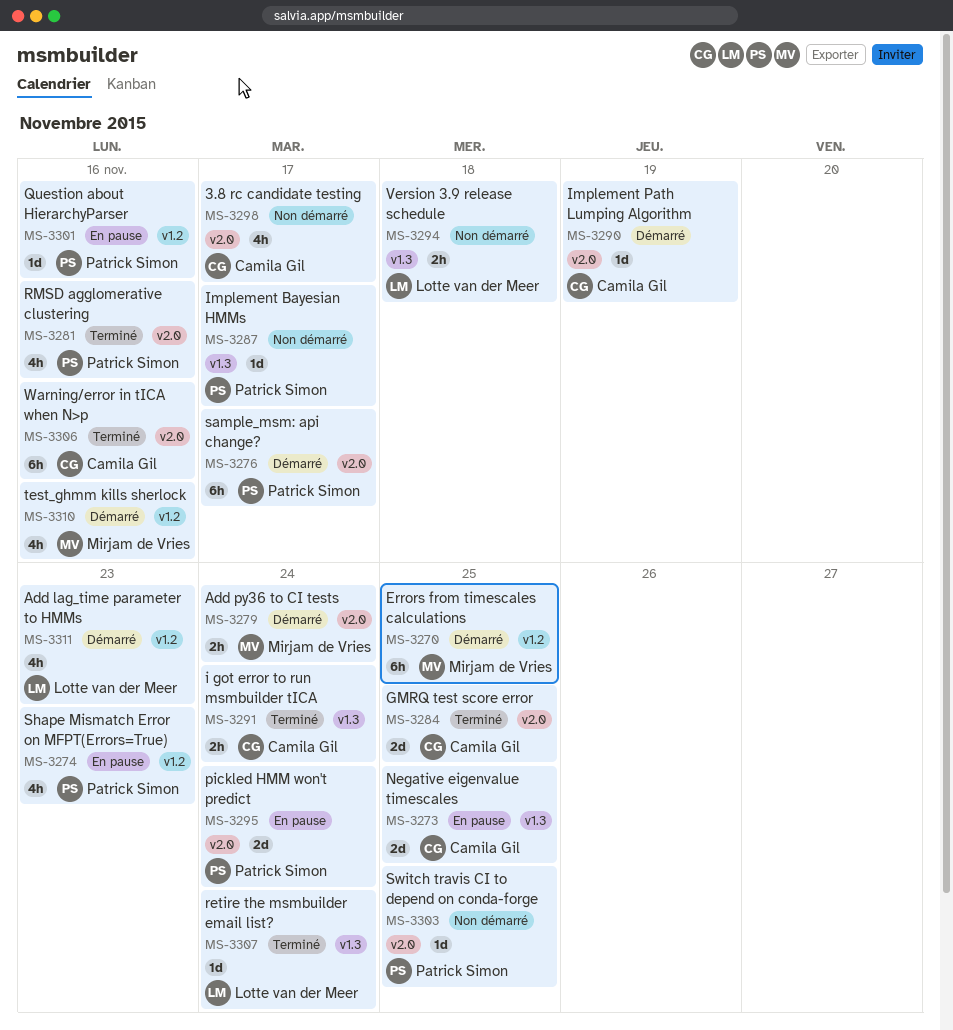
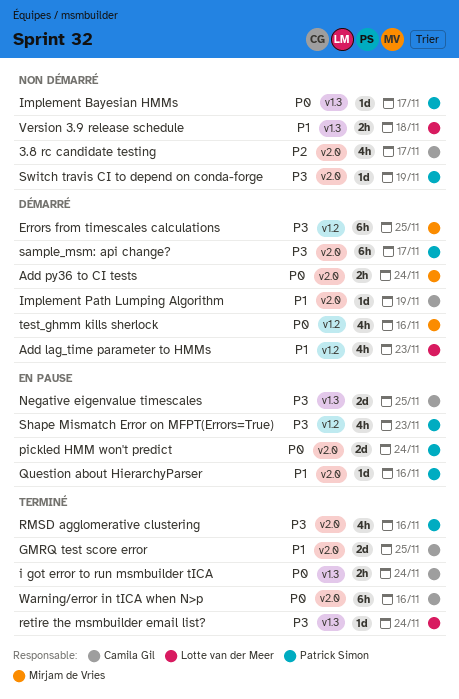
Question about HierarchyParser, label: v1.2 -> v2.0
Switch travis CI to depend on conda-forge, due: Nov 25 -> Nov 19

